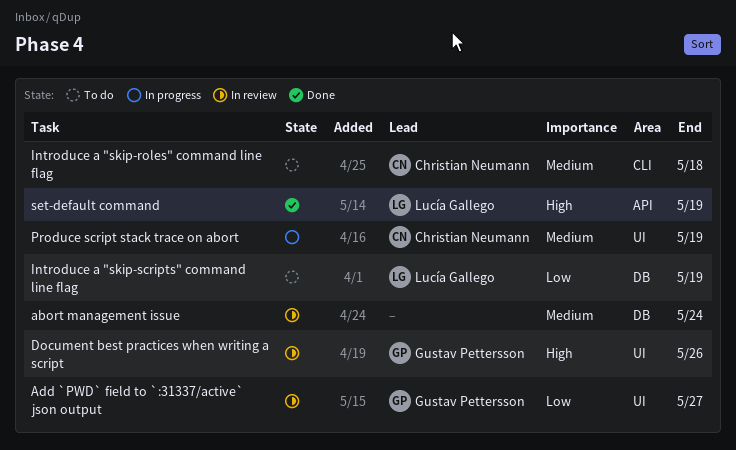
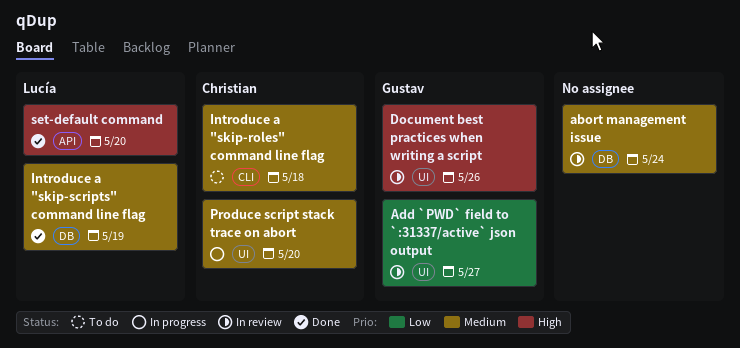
Introduce a "skip-scripts" command line flag, status: To do -> Done
Introduce a "skip-scripts" command line flag, priority: Low -> Medium
Produce script stack trace on abort, due: May 19 -> May 20
set-default command, due: May 19 -> May 20

